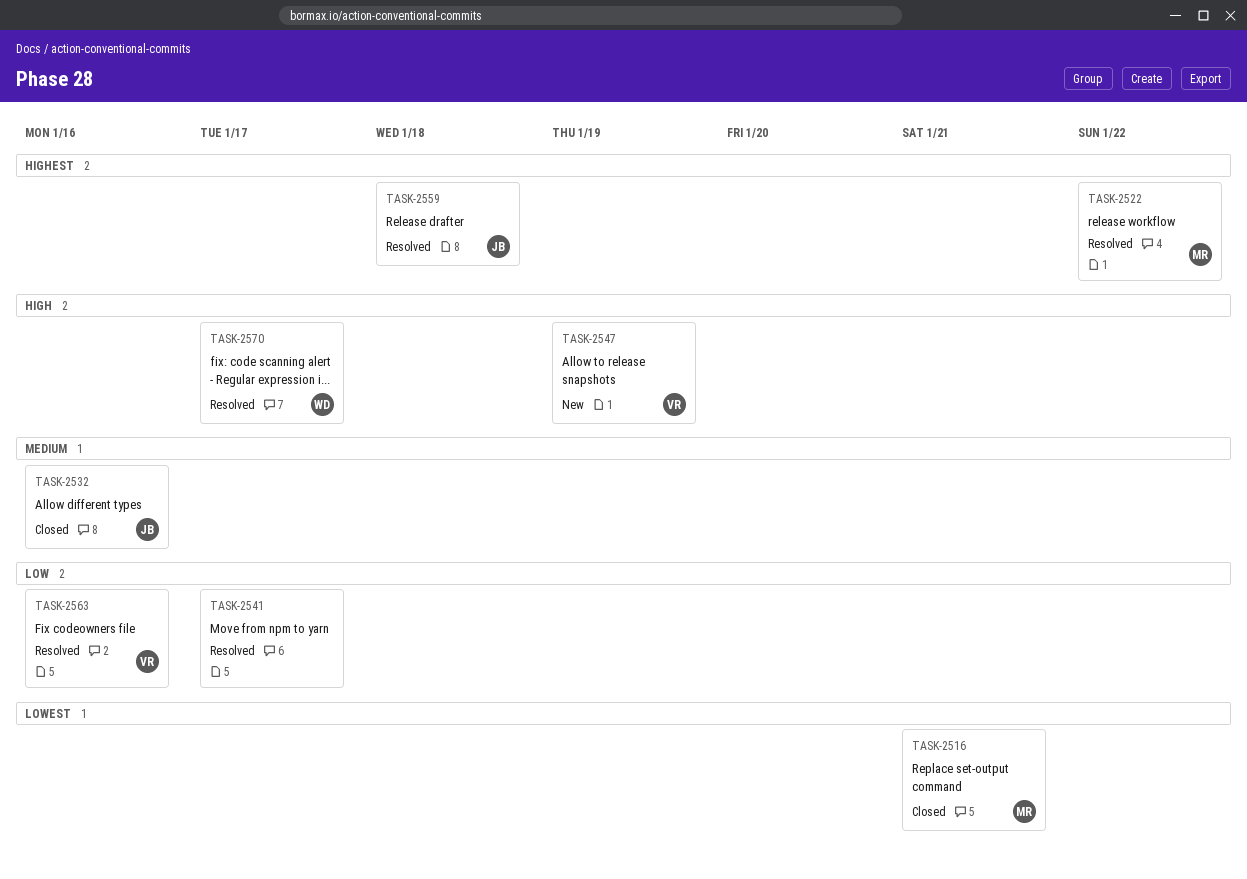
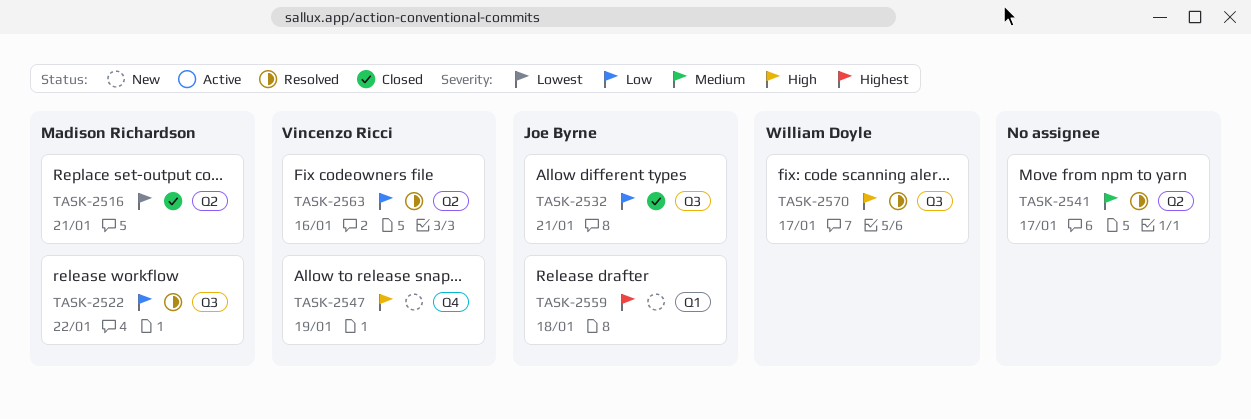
TASK-2522, priority: Highest -> Low
TASK-2532, priority: Medium -> Low
TASK-2532, due: Jan 16 -> Jan 21
TASK-2541, priority: Low -> Medium
TASK-2559, status: Resolved -> New

